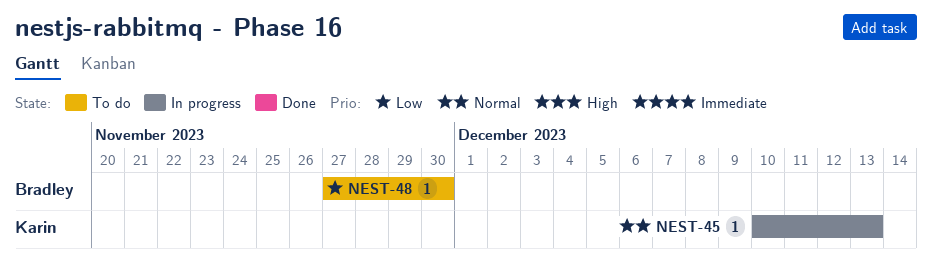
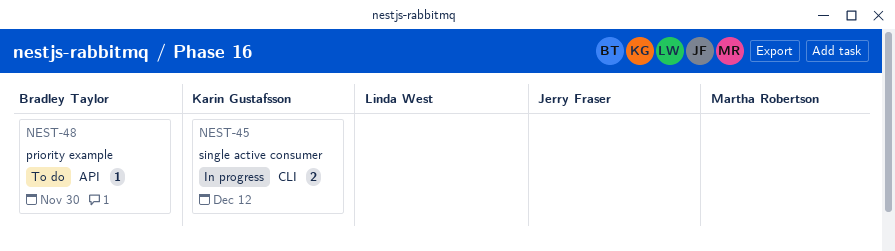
NEST-45, estimate: 1 -> 2
NEST-45, due: Dec 13 -> Dec 12

